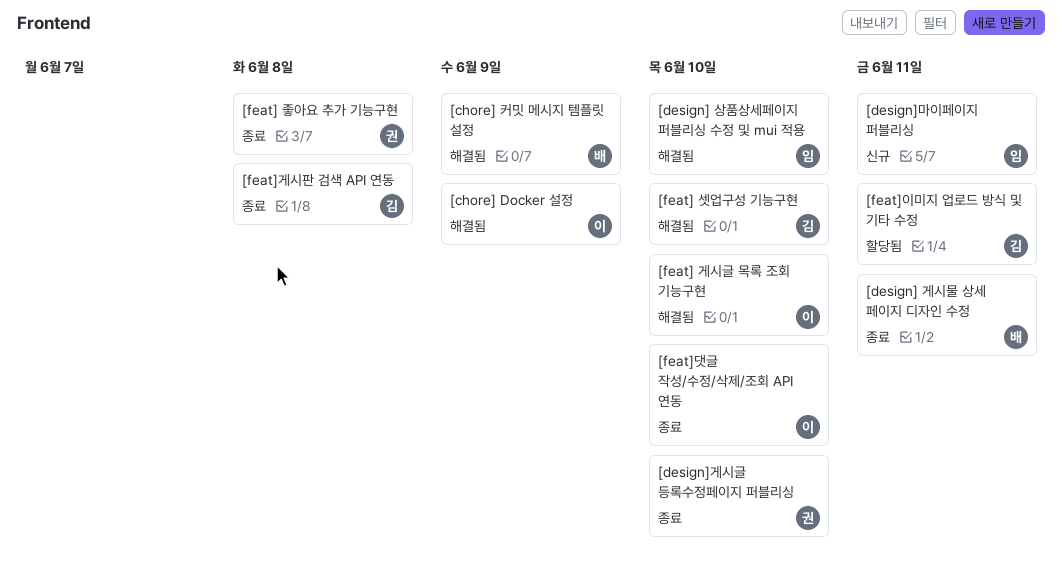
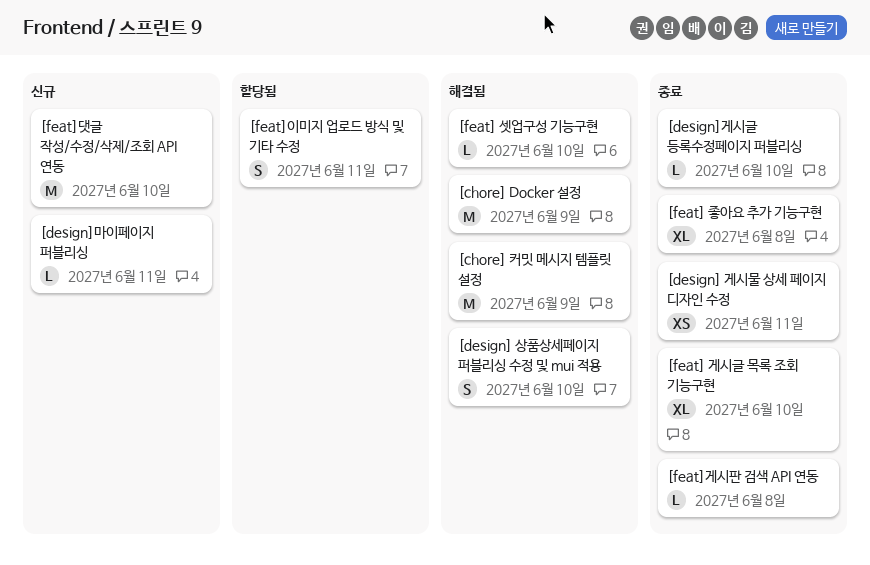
[feat] 게시글 목록 조회 기능구현, status: 해결됨 -> 종료
[feat]댓글 작성/수정/삭제/조회 API 연동, status: 종료 -> 신규

